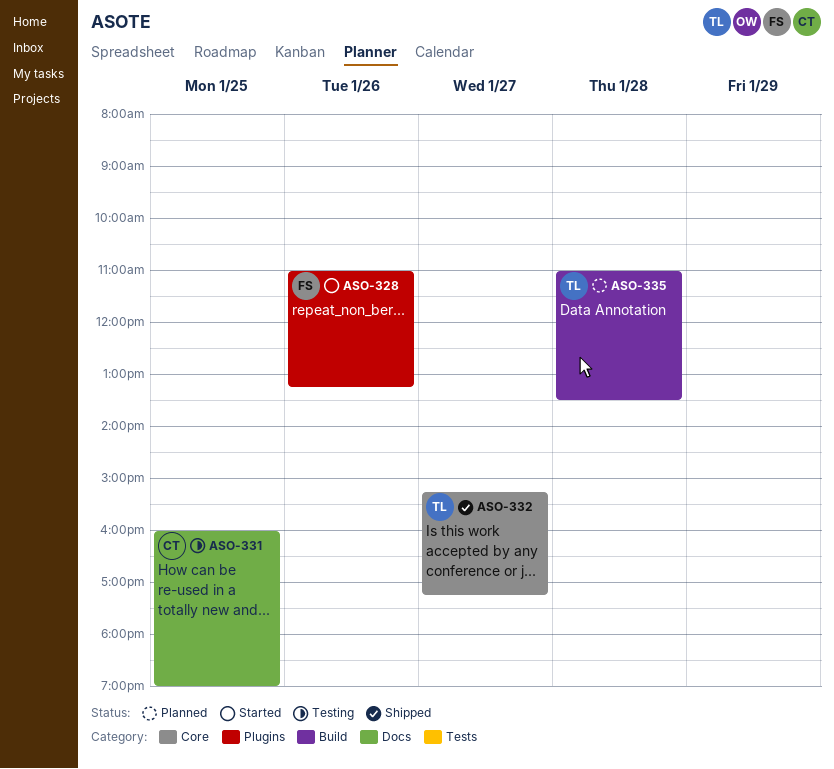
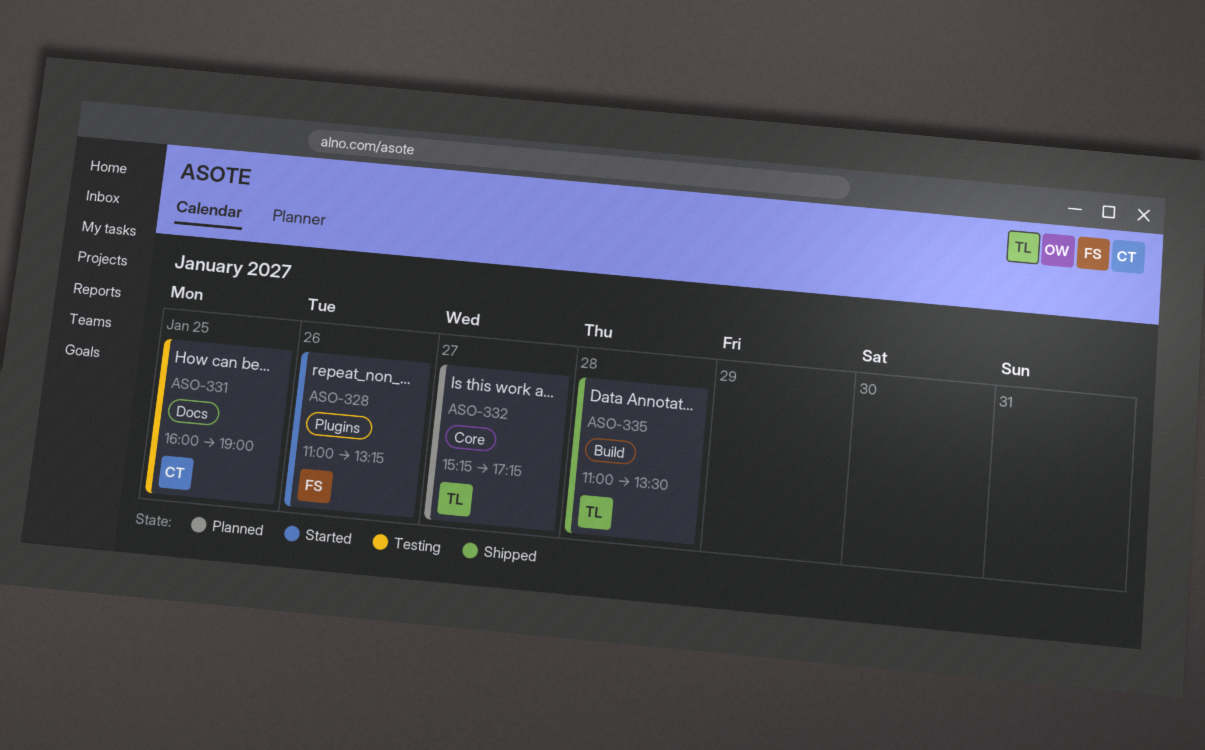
ASO-332, status: Shipped -> Planned
ASO-335, status: Planned -> Shipped

